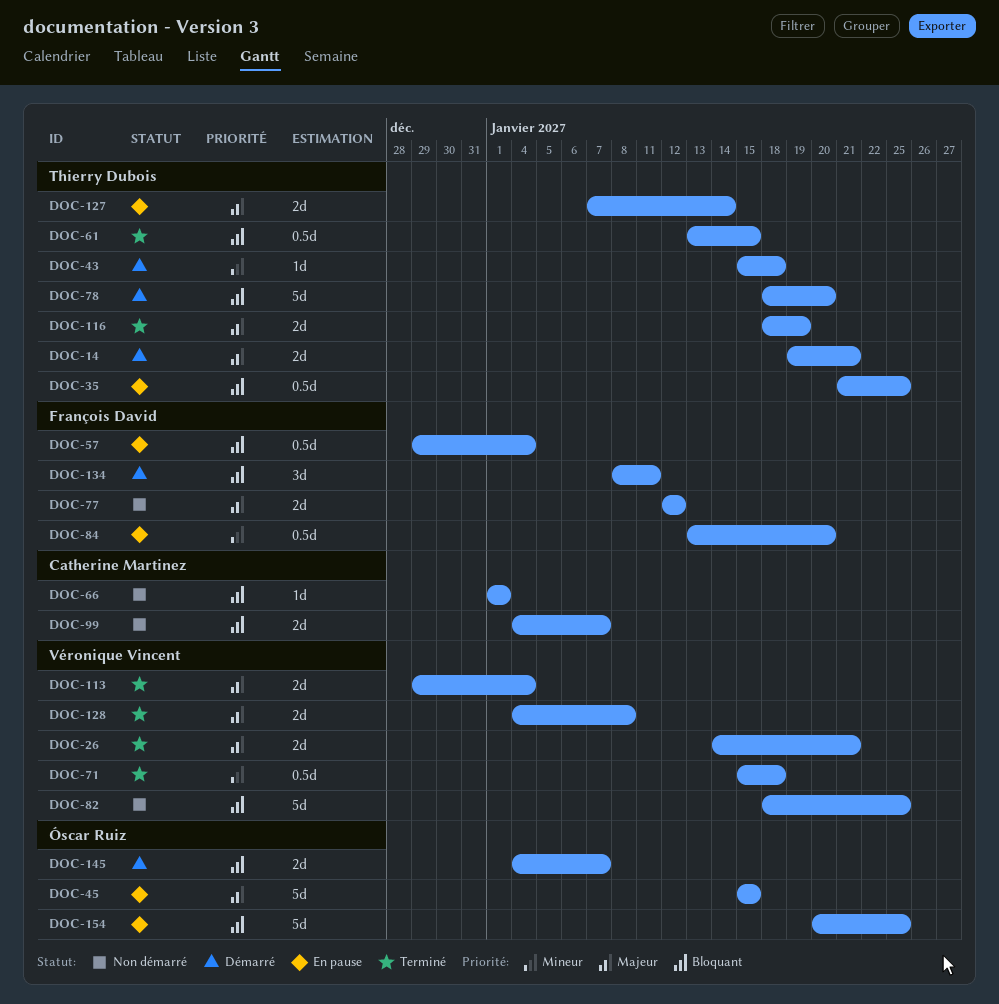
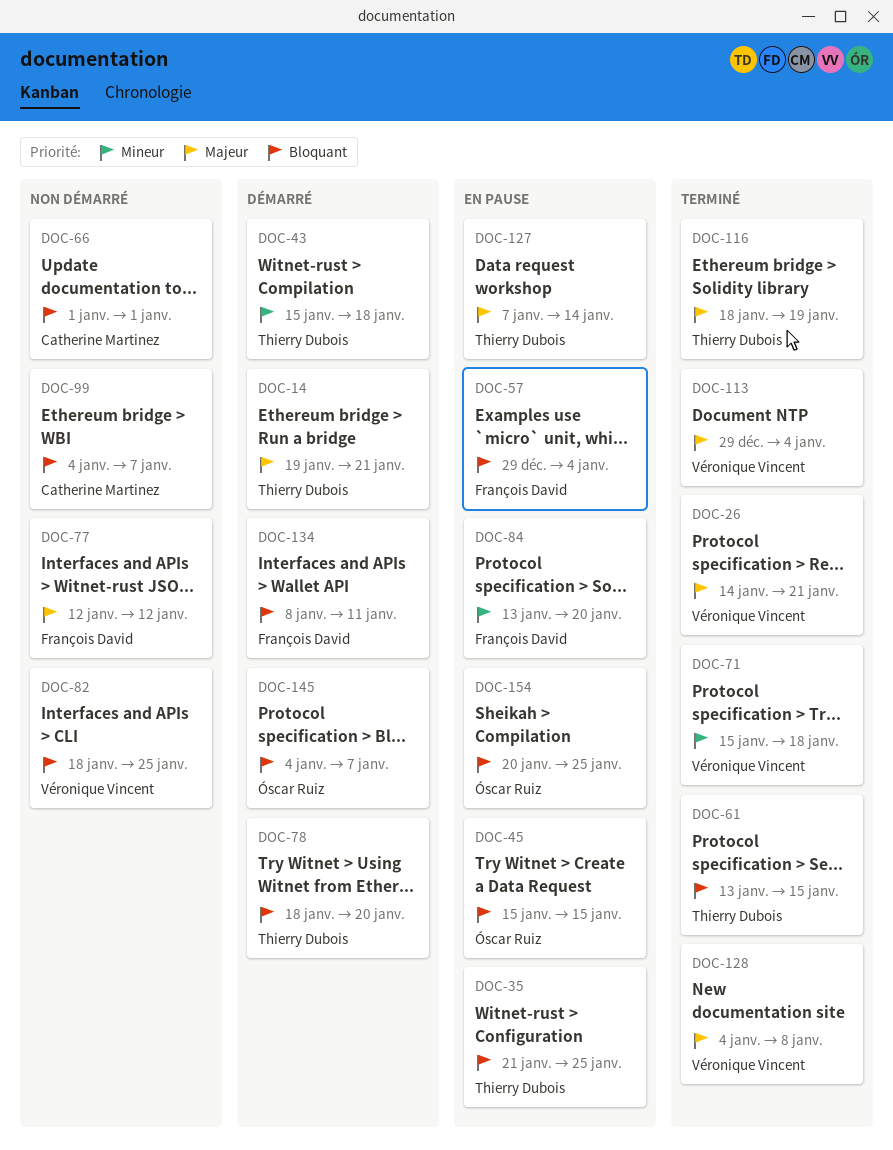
DOC-45, priority: Majeur -> Bloquant

